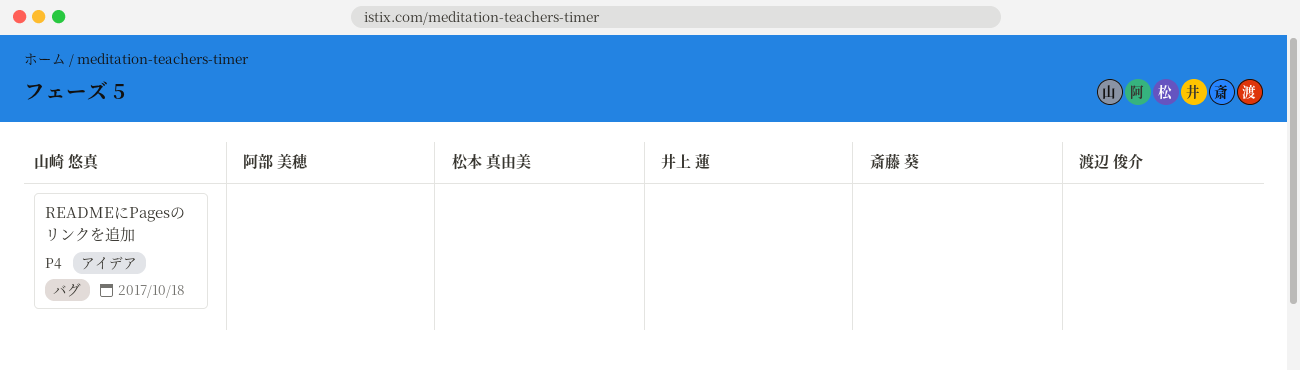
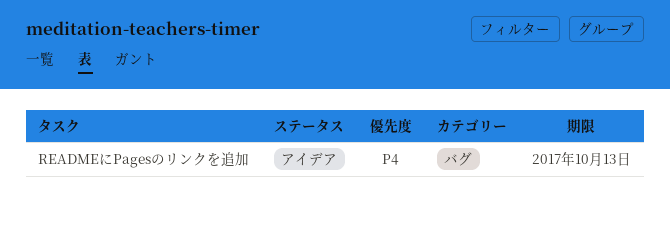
READMEにPagesのリンクを追加, due: Oct 18 -> Oct 13

